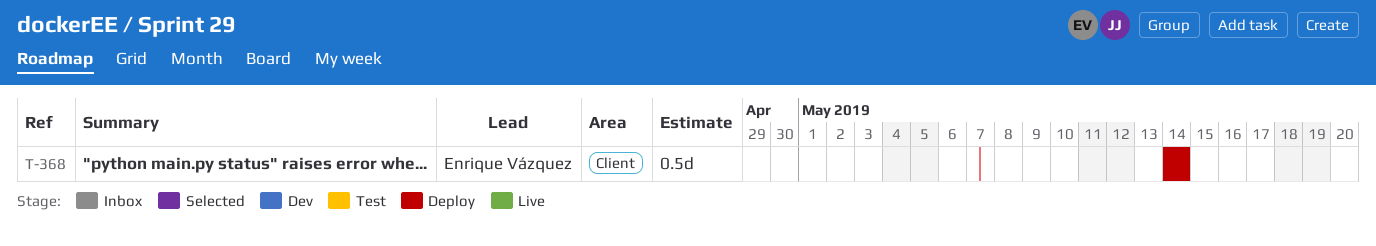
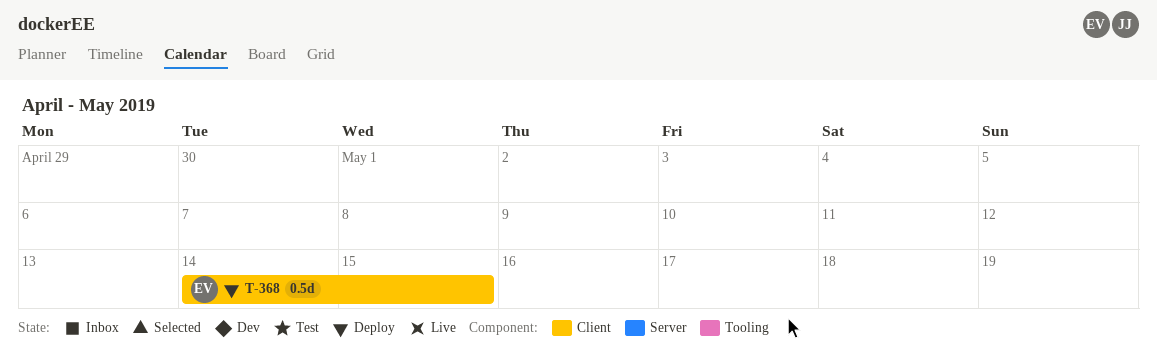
T-368, due: May 14 -> May 15

